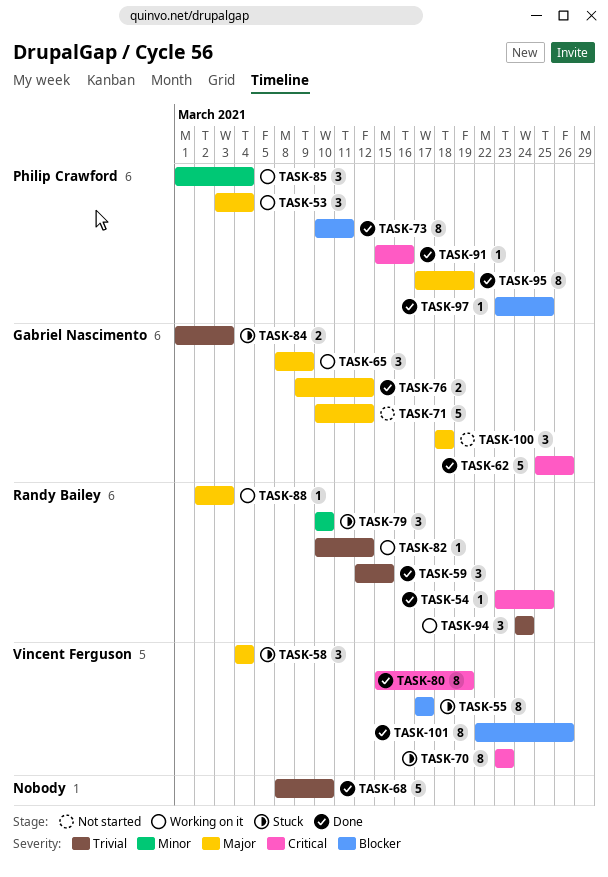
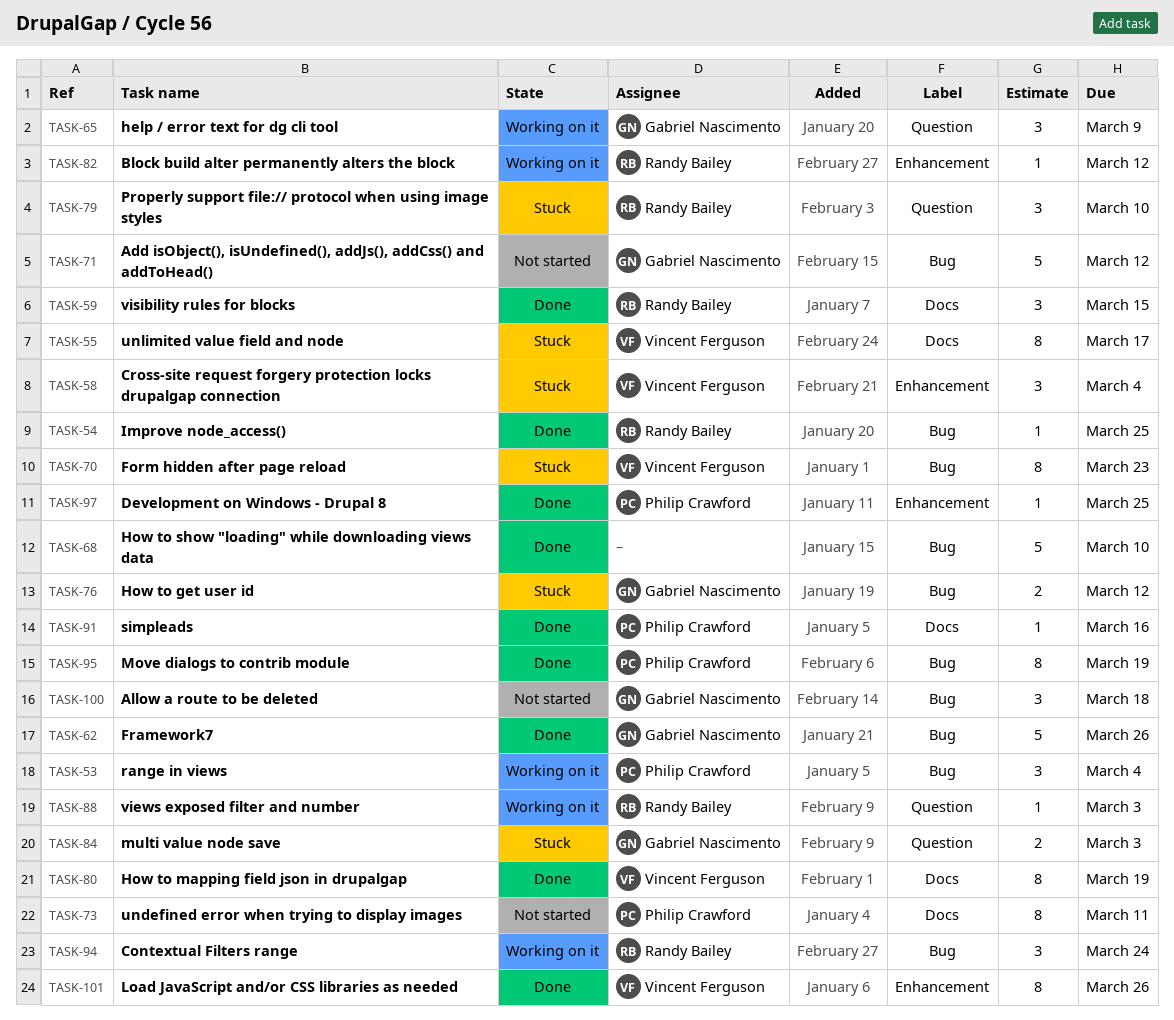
TASK-73, status: Done -> Not started
TASK-76, status: Done -> Stuck
TASK-85: present -> none

